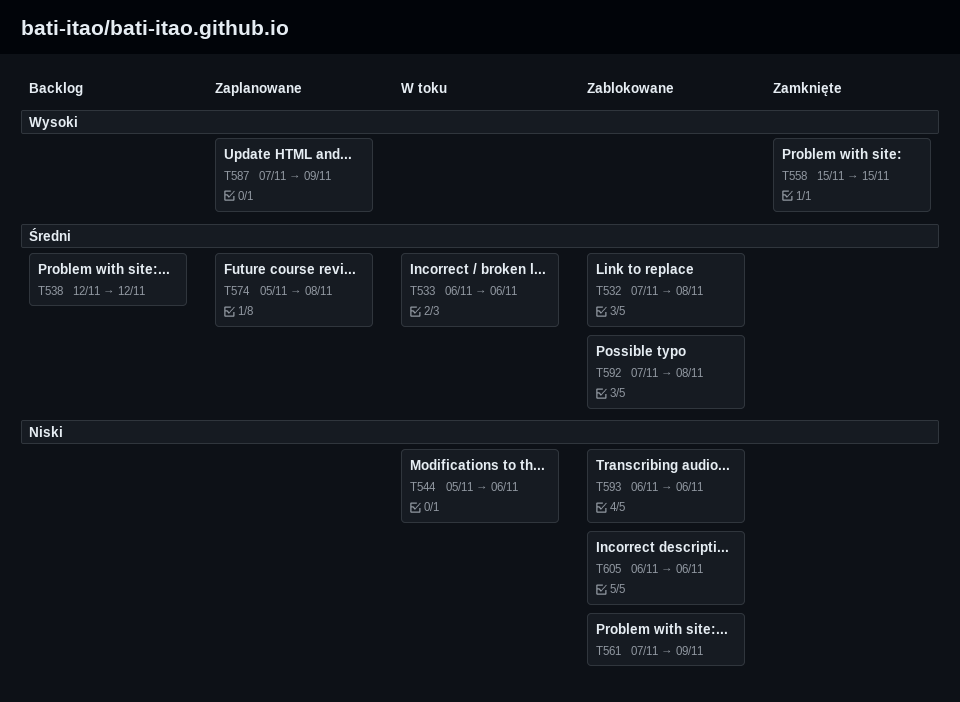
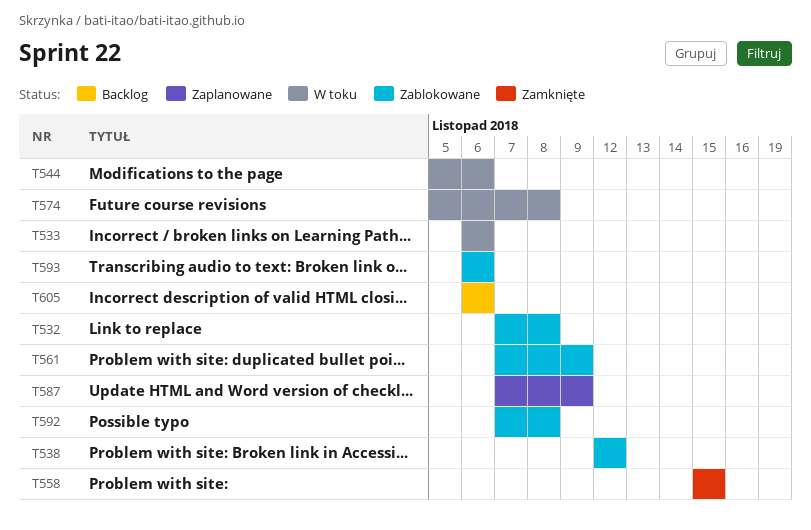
T538, status: Backlog -> Zablokowane
T574, status: Zaplanowane -> W toku
T605, status: Zablokowane -> Backlog

